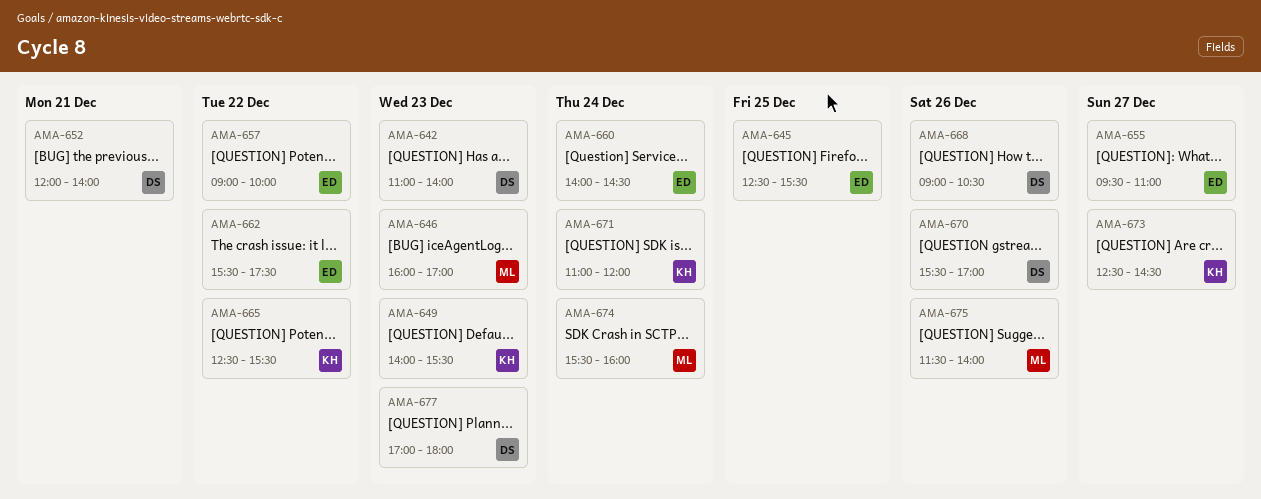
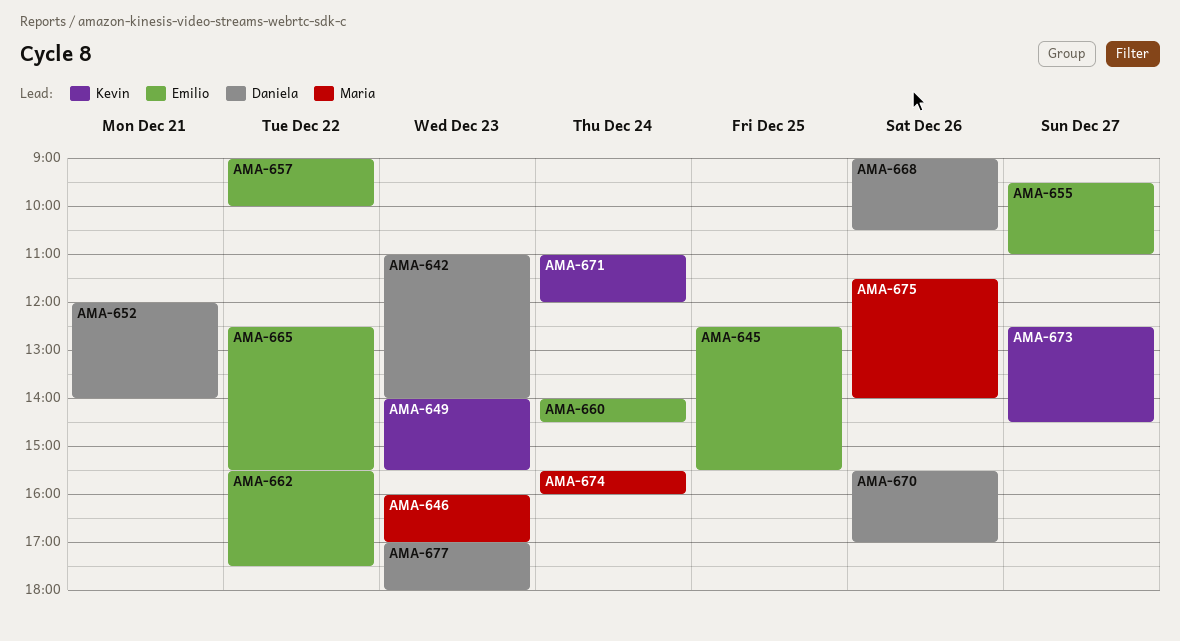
AMA-665, owner: Kevin -> Emilio

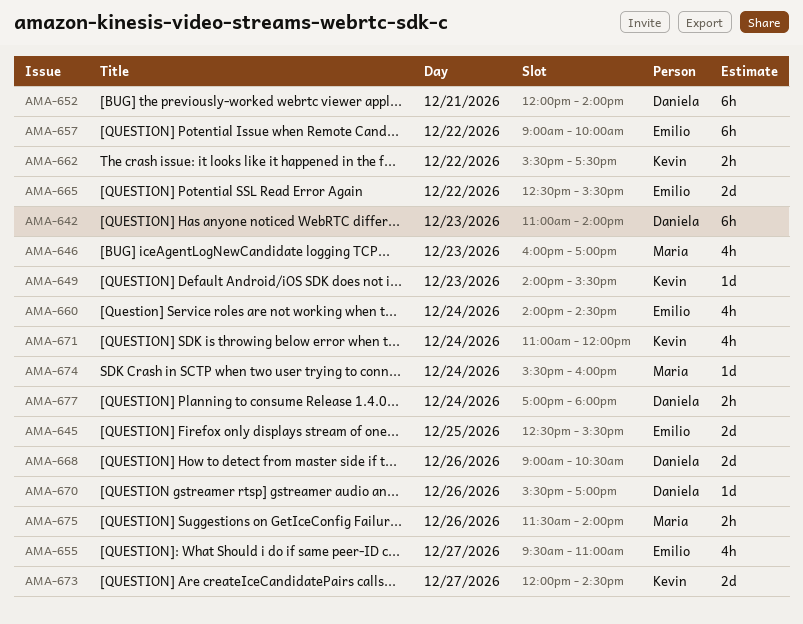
AMA-662, owner: Emilio -> Kevin
AMA-673, begins: 12:30 -> 12:00
AMA-677, day: Dec 23 -> Dec 24

